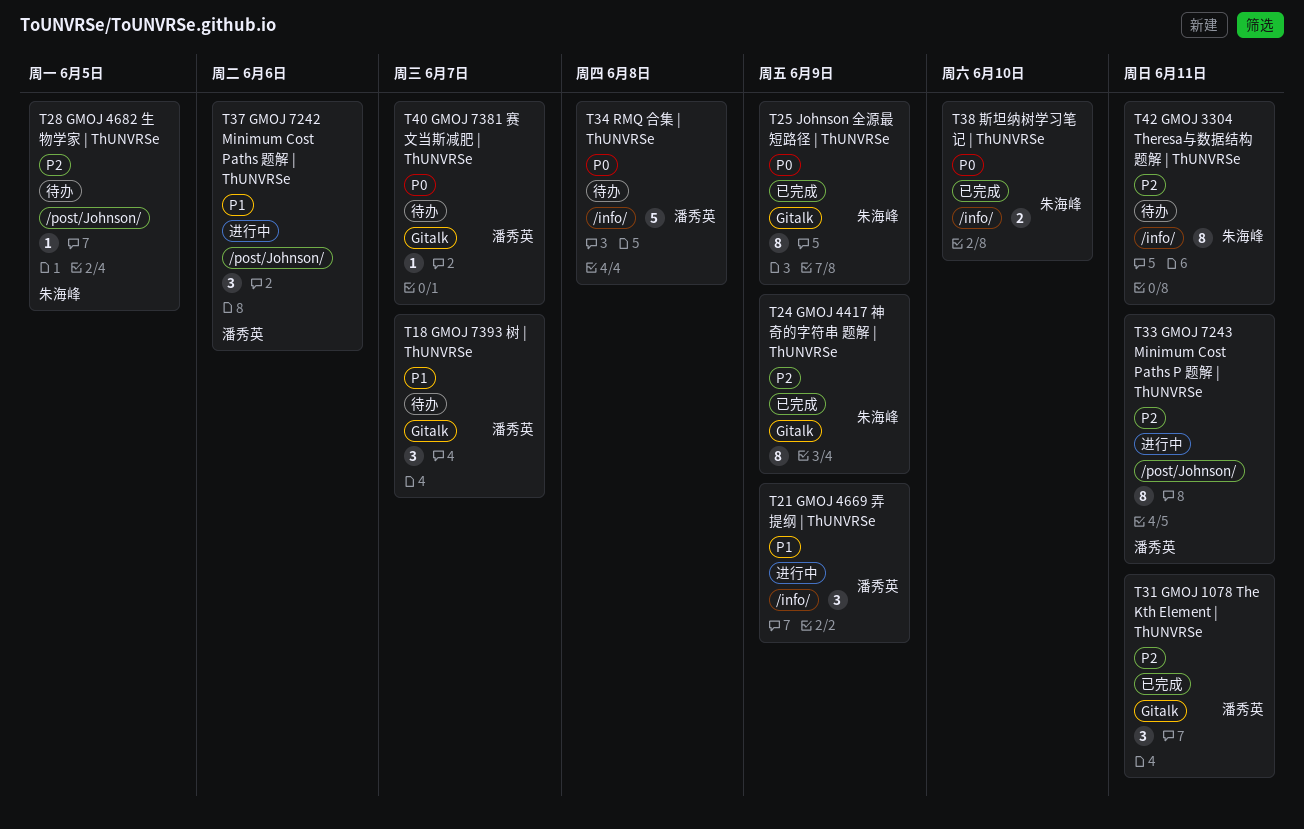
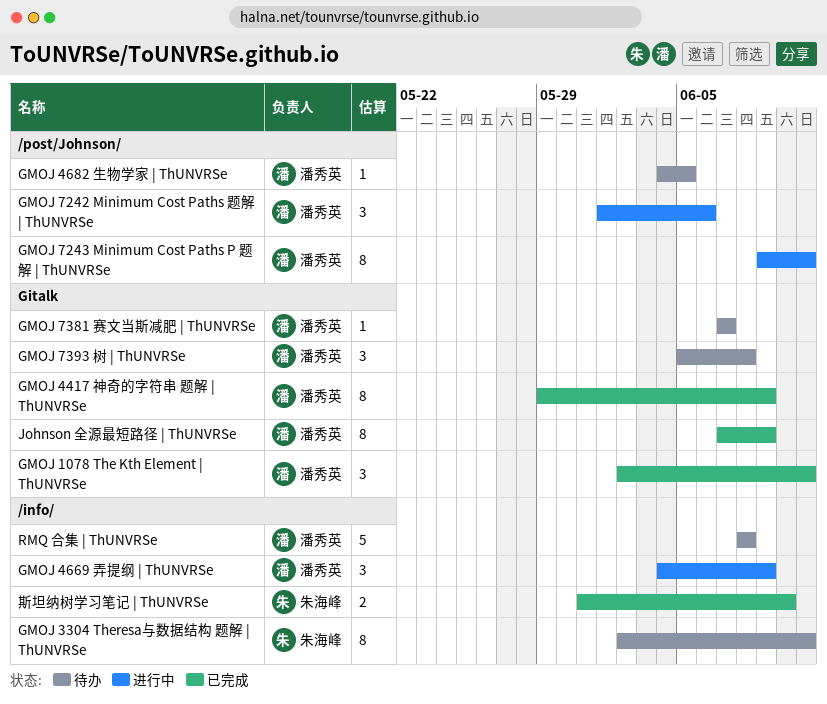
GMOJ 4417 神奇的字符串 题解 | ThUNVRSe, owner: 朱海峰 -> 潘秀英
GMOJ 4682 生物学家 | ThUNVRSe, owner: 朱海峰 -> 潘秀英
GMOJ 7393 树 | ThUNVRSe, due: Jun 7 -> Jun 8
Johnson 全源最短路径 | ThUNVRSe, owner: 朱海峰 -> 潘秀英

